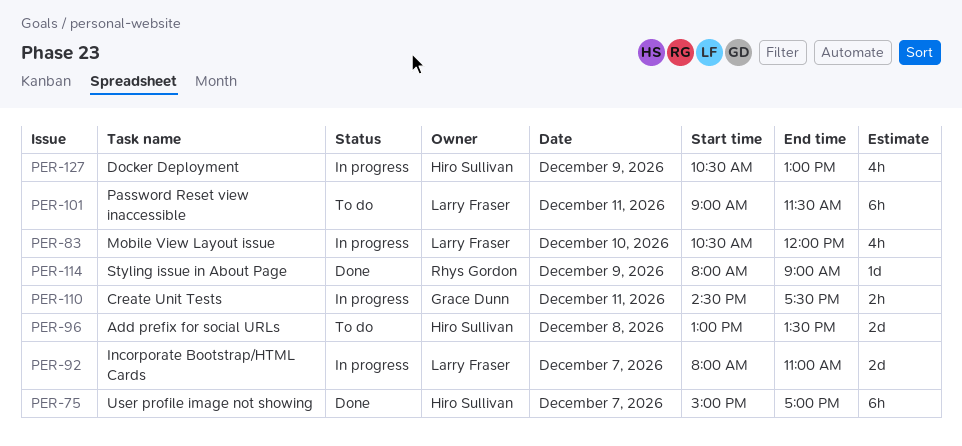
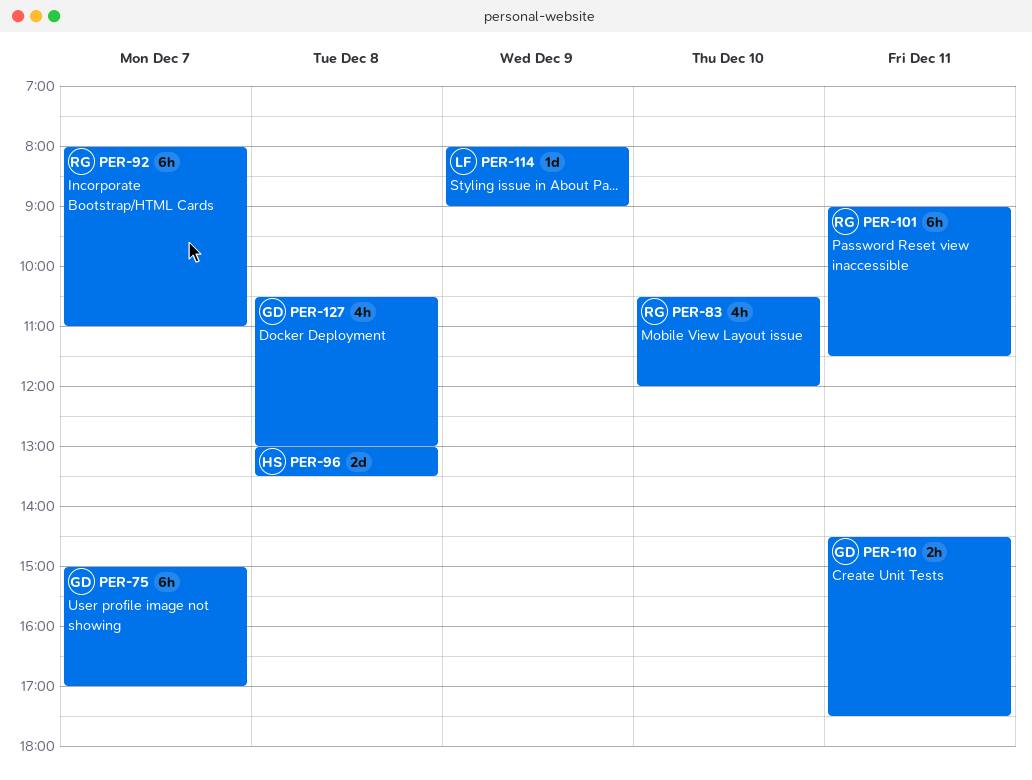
PER-75, owner: Hiro Sullivan -> Grace Dunn
PER-83, owner: Larry Fraser -> Rhys Gordon
PER-92, owner: Larry Fraser -> Rhys Gordon
PER-92, estimate: 2d -> 6h
PER-101, owner: Larry Fraser -> Rhys Gordon
PER-114, owner: Rhys Gordon -> Larry Fraser
PER-127, owner: Hiro Sullivan -> Grace Dunn
PER-127, day: Dec 9 -> Dec 8

